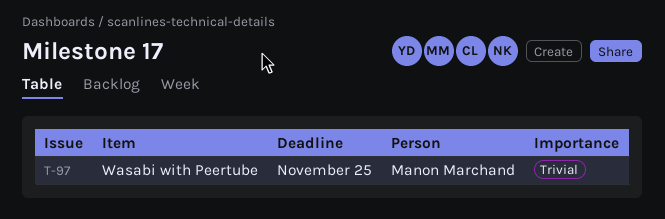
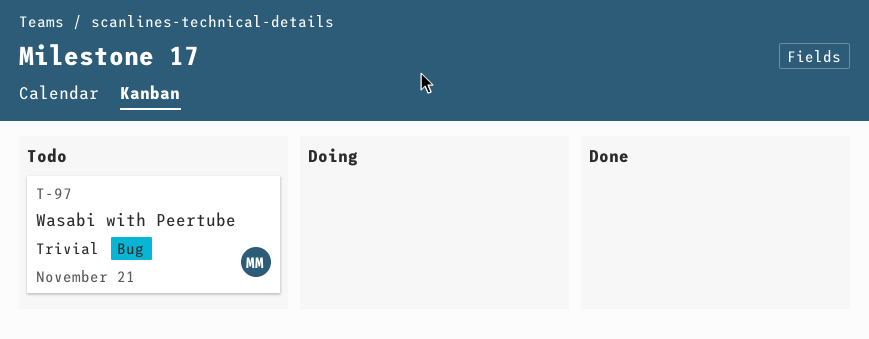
T-97, due: Nov 25 -> Nov 21

